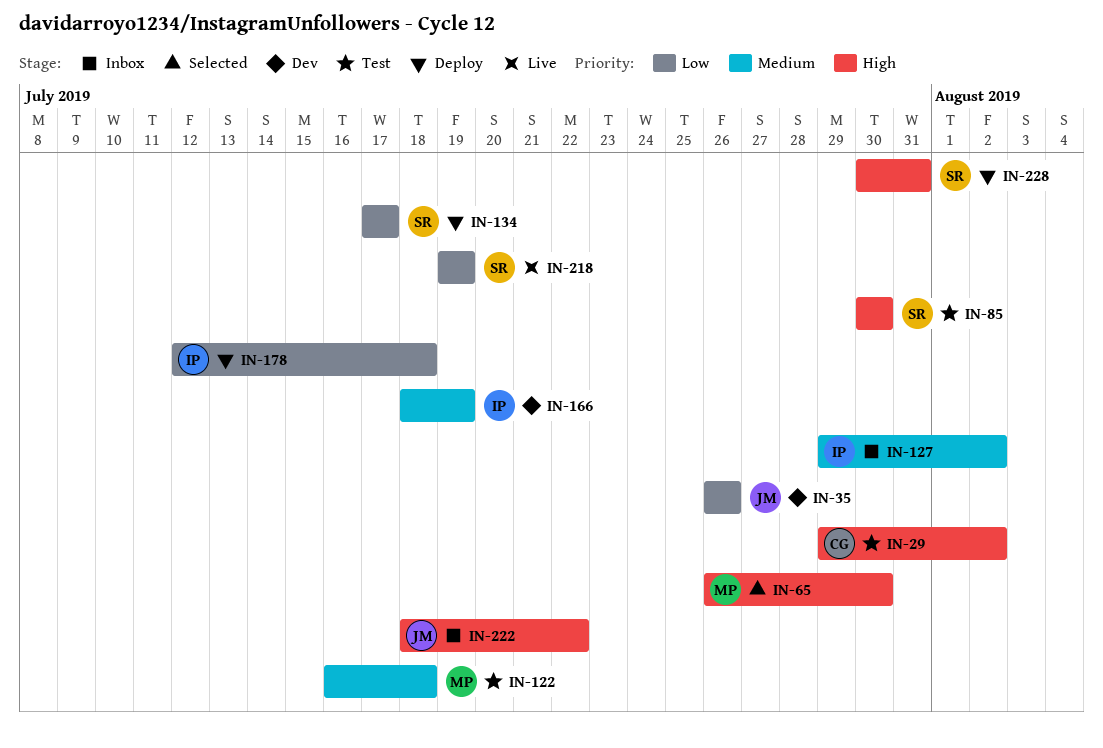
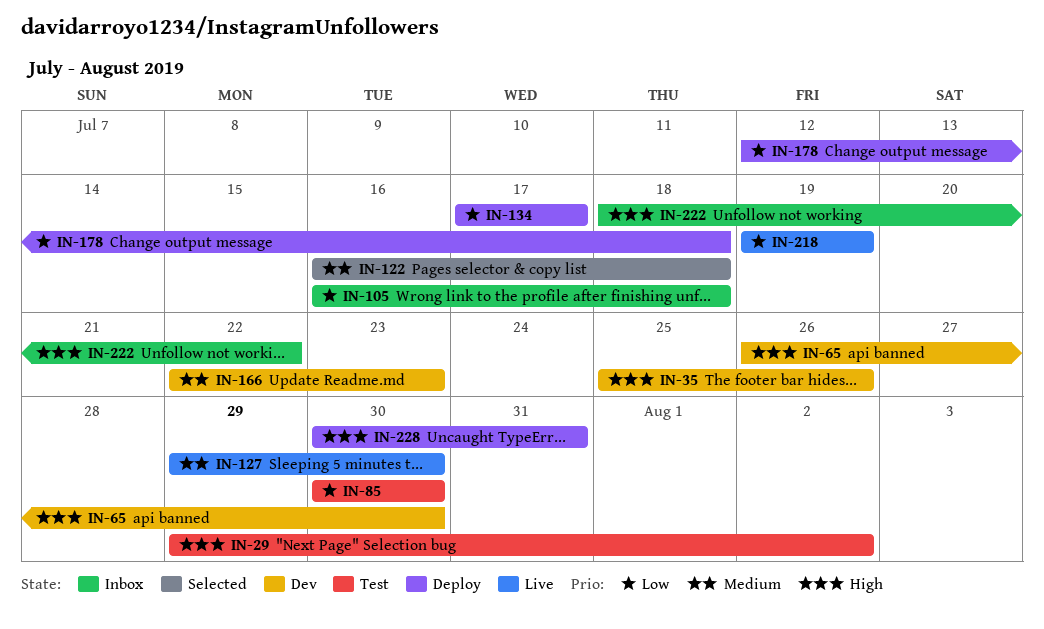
IN-35, priority: Low -> High
IN-35, start: Jul 26 -> Jul 25
IN-65, status: Selected -> Dev
IN-85, priority: High -> Low
IN-105: none -> present
IN-122, status: Test -> Selected
IN-127, status: Inbox -> Live
IN-127, due: Aug 2 -> Jul 30
IN-166, start: Jul 18 -> Jul 22
IN-166, due: Jul 19 -> Jul 23

